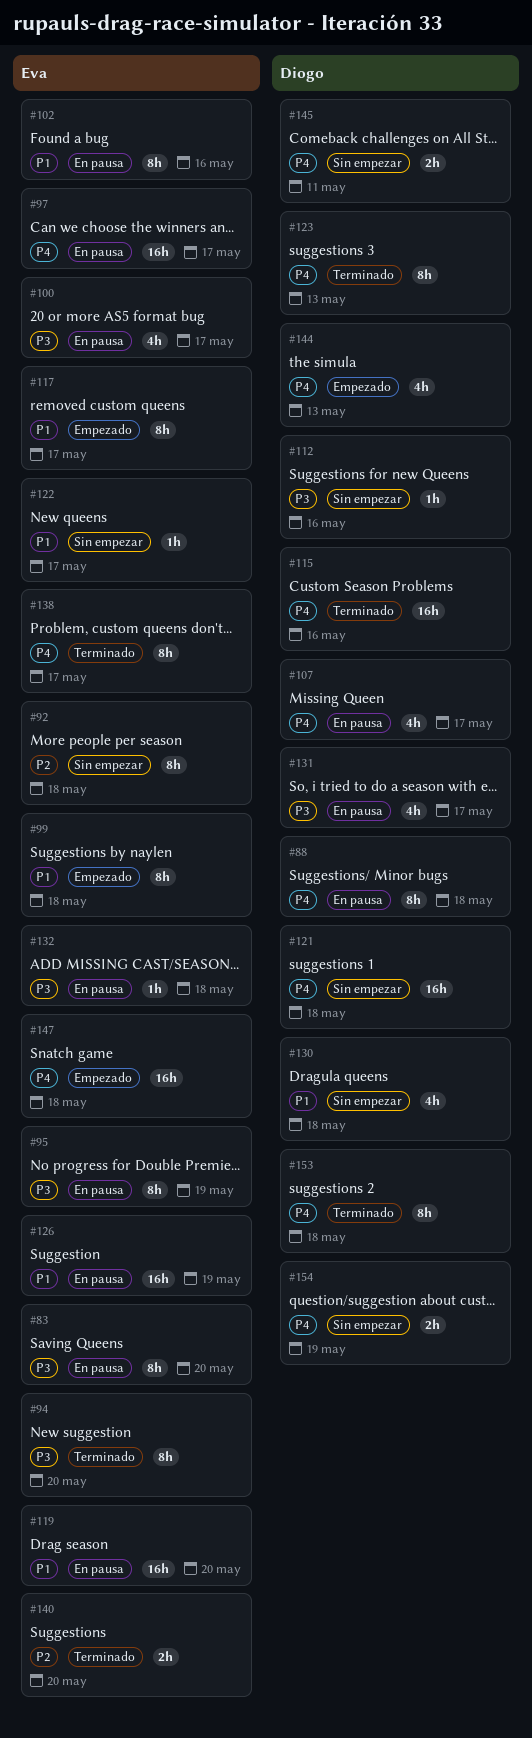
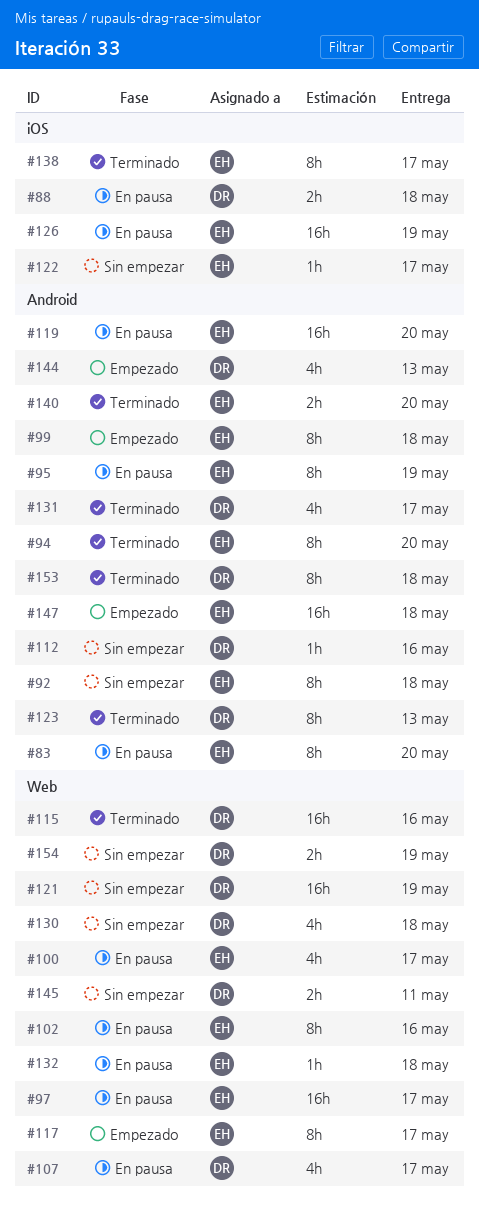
#88, estimate: 8h -> 2h
#121, due: May 18 -> May 19
#131, status: En pausa -> Terminado

